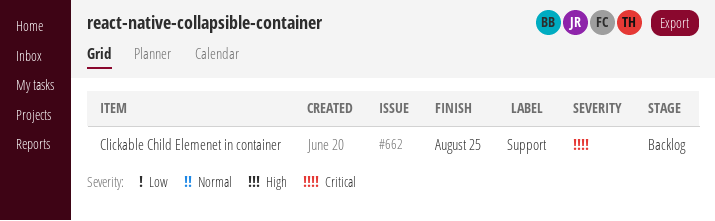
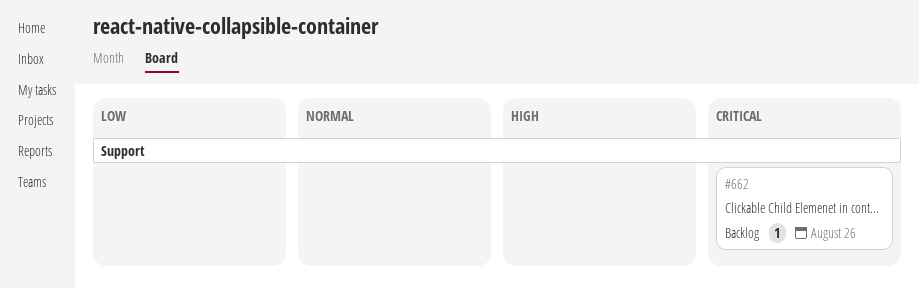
#662, due: Aug 25 -> Aug 26

